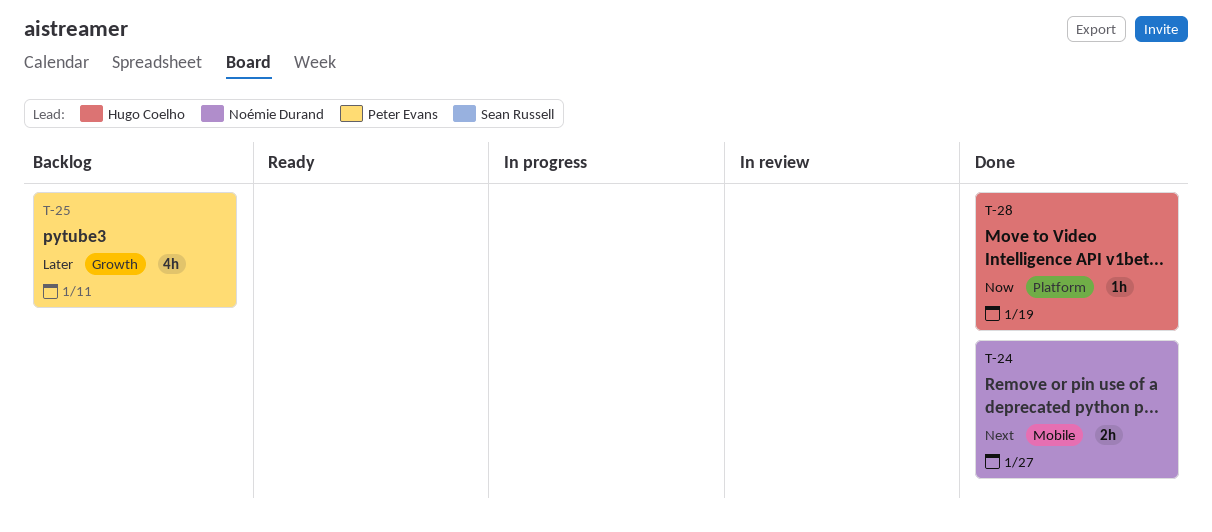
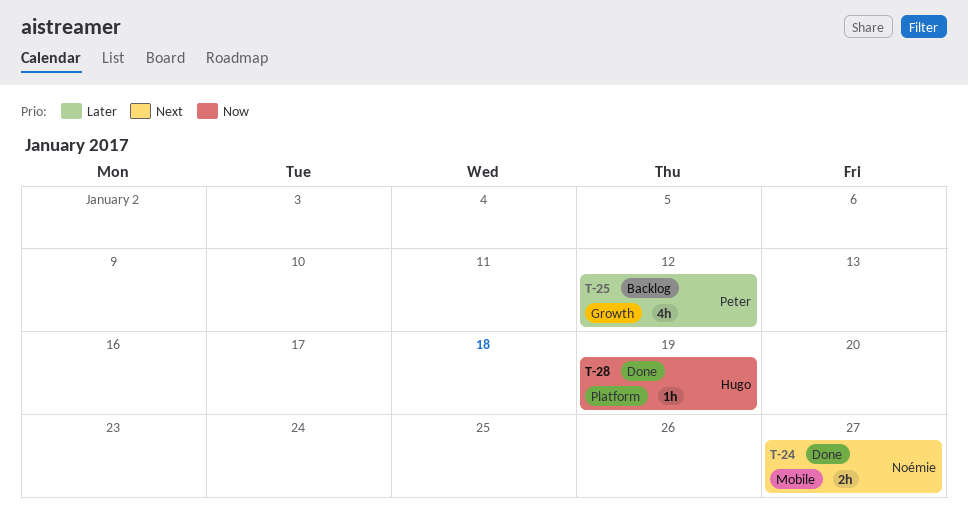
T-25, due: Jan 11 -> Jan 12

